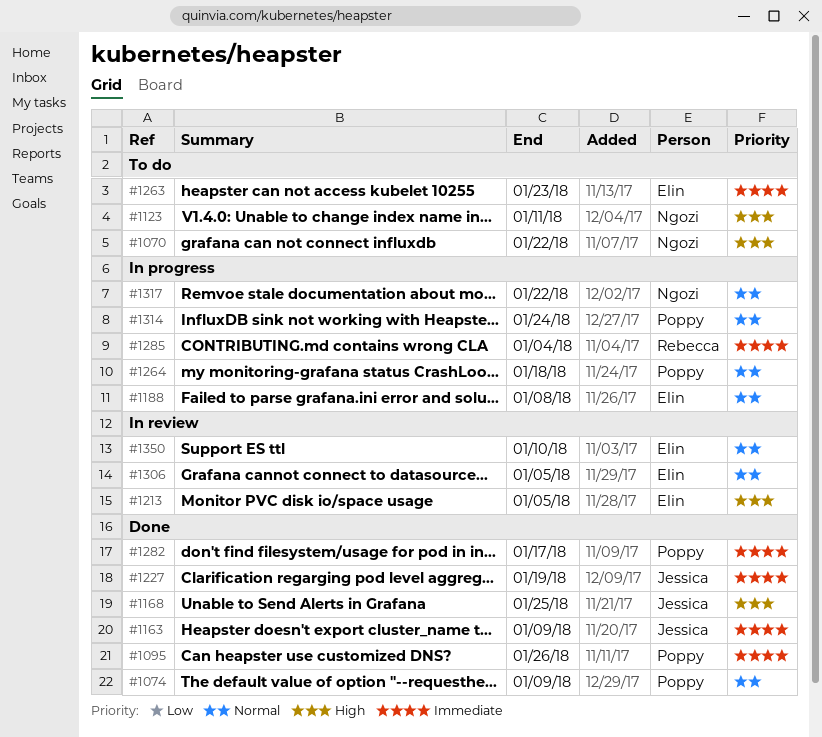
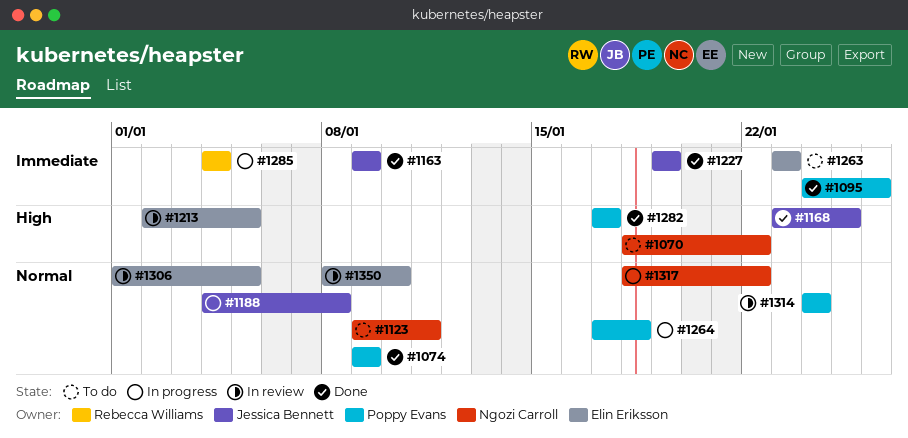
#1123, priority: High -> Normal
#1188, owner: Elin Eriksson -> Jessica Bennett
#1282, priority: Immediate -> High
#1314, status: In progress -> In review

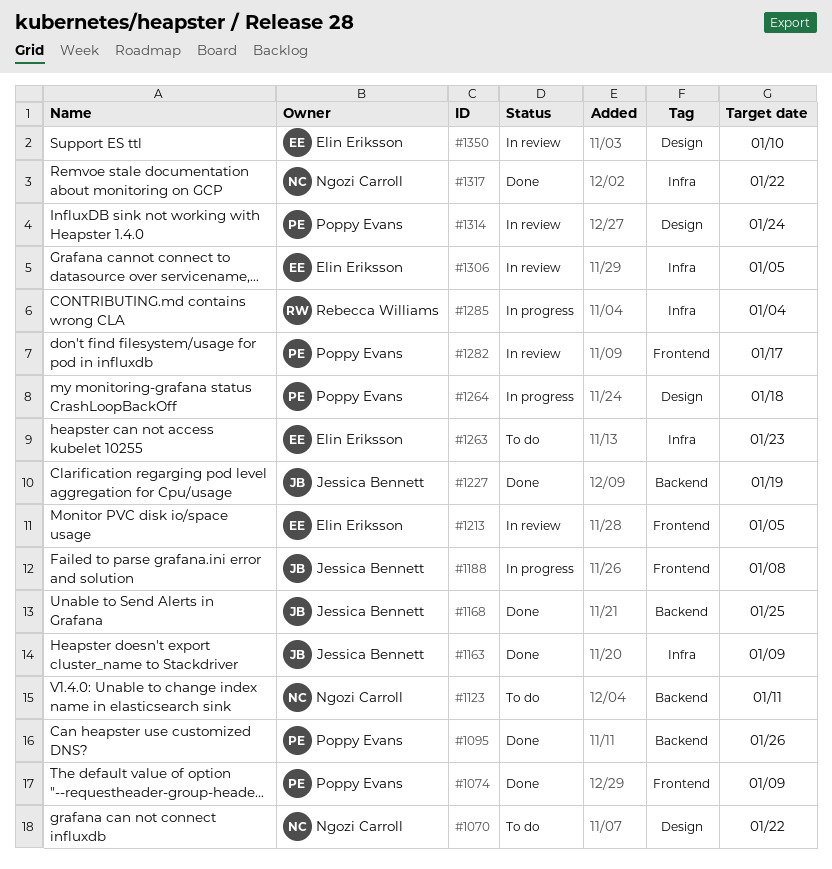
#1282, status: Done -> In review
#1317, status: In progress -> Done

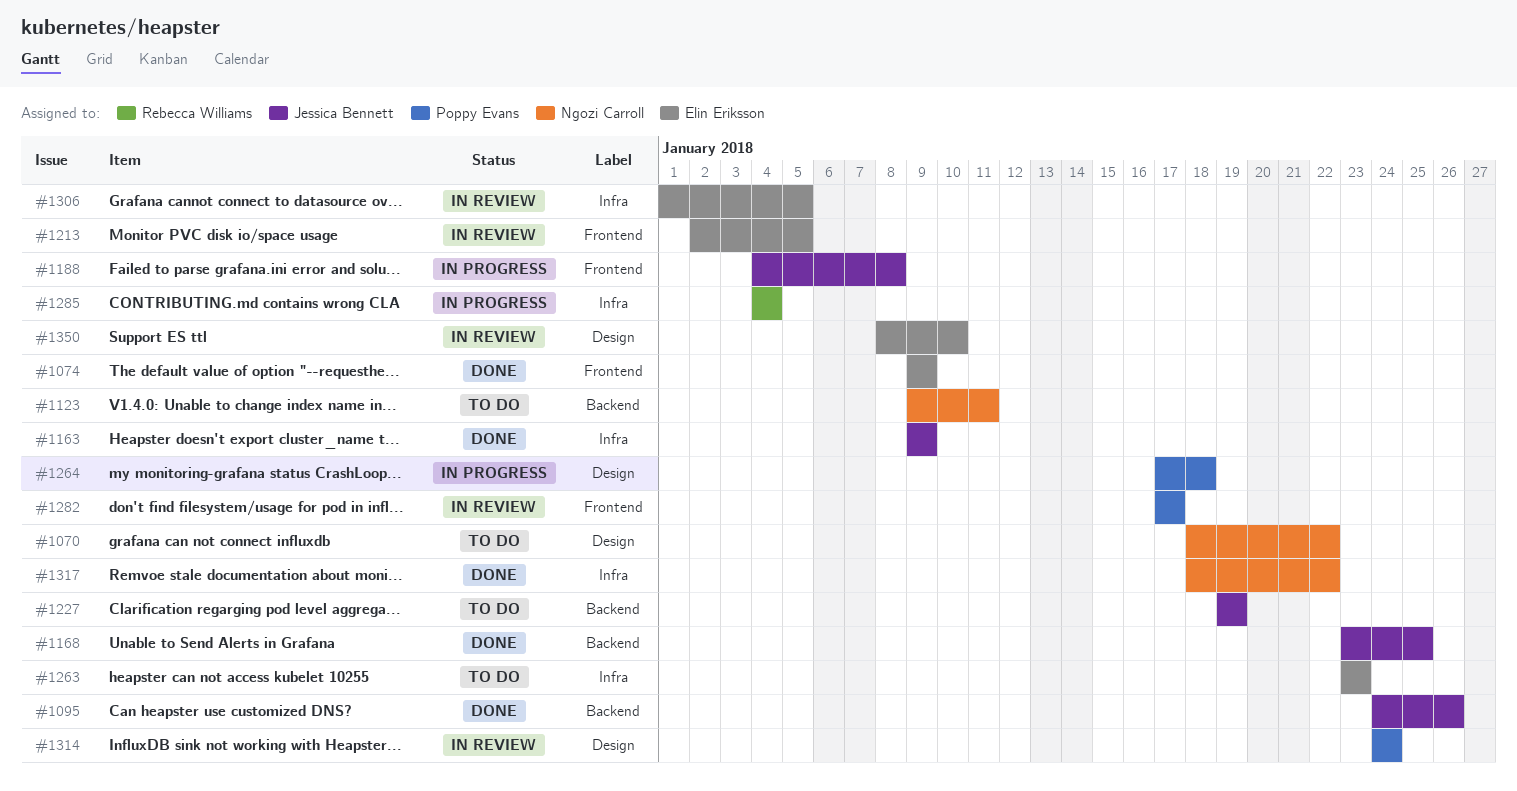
#1074, owner: Poppy Evans -> Elin Eriksson
#1095, owner: Poppy Evans -> Jessica Bennett
#1227, status: Done -> To do

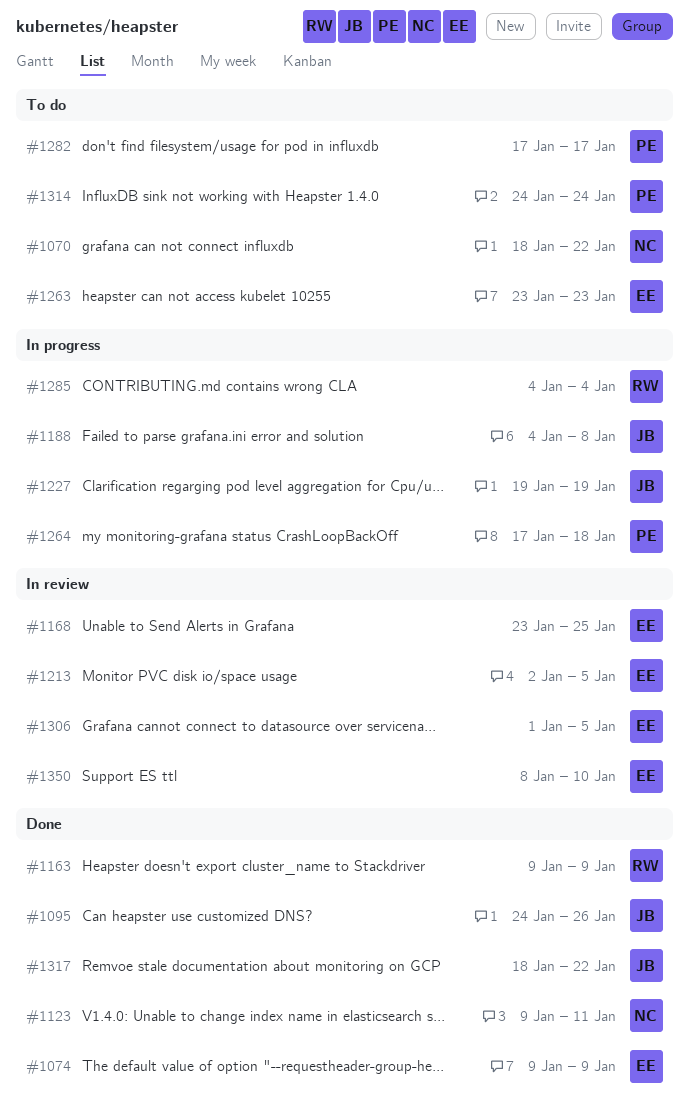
#1123, status: To do -> Done
#1163, owner: Jessica Bennett -> Rebecca Williams
#1168, status: Done -> In review
#1168, owner: Jessica Bennett -> Elin Eriksson
#1227, status: To do -> In progress
#1282, status: In review -> To do
#1314, status: In review -> To do
#1317, owner: Ngozi Carroll -> Jessica Bennett

